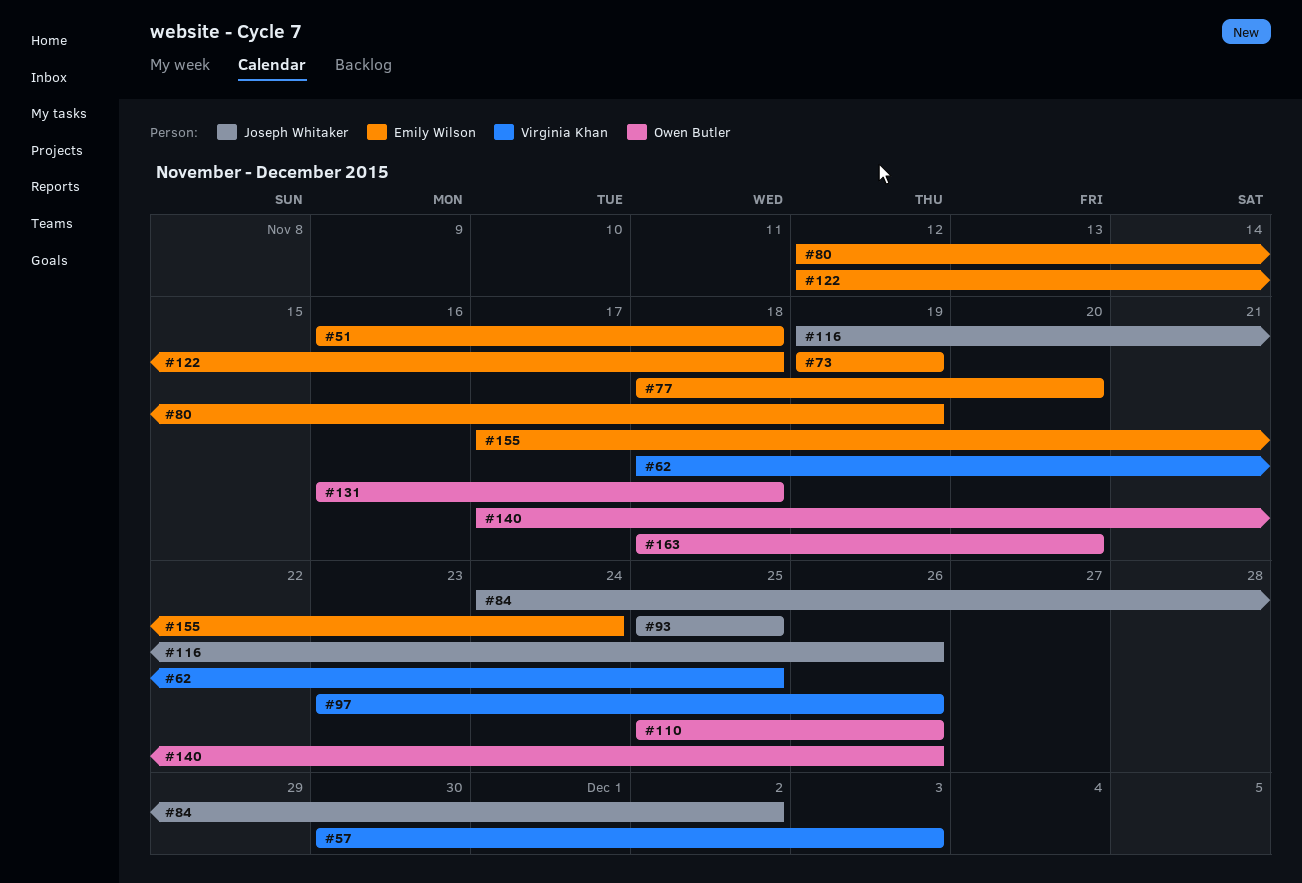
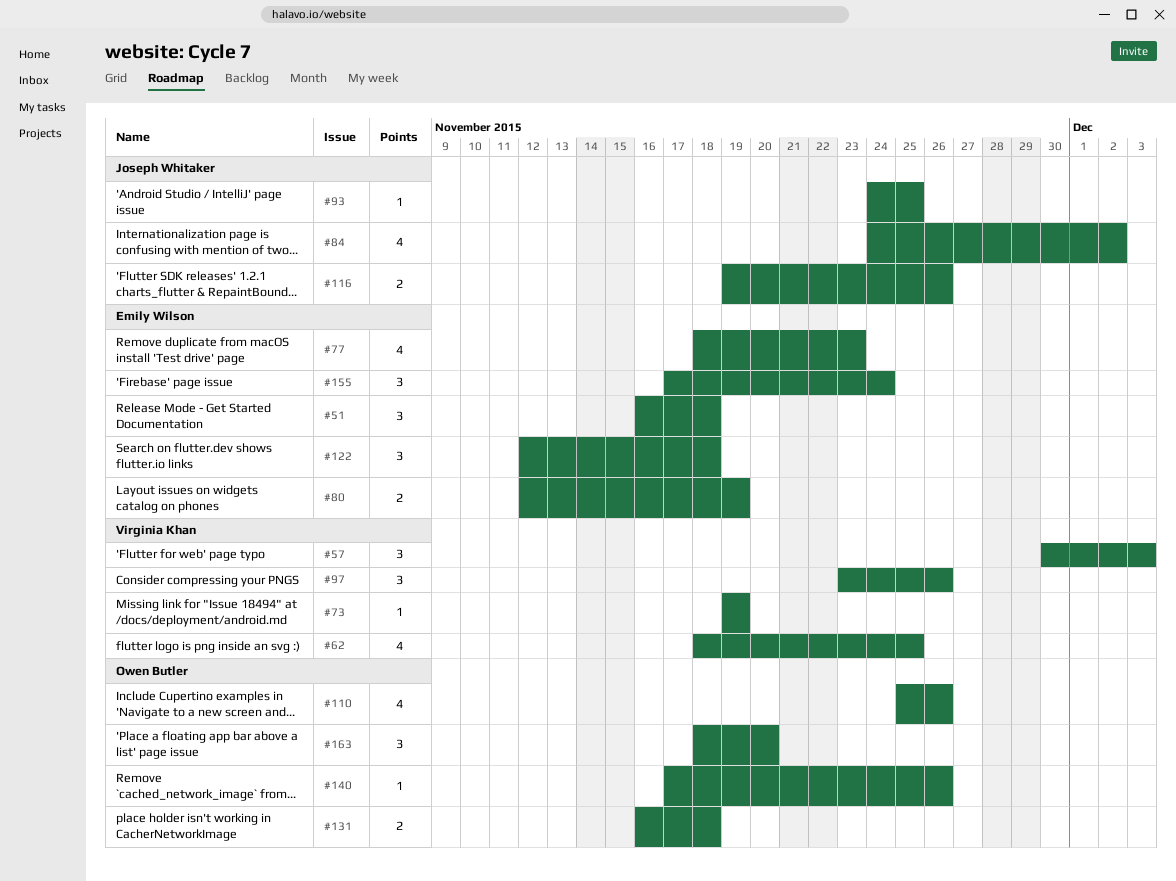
#73, owner: Emily Wilson -> Virginia Khan
#77, due: Nov 20 -> Nov 23
#93, start: Nov 25 -> Nov 24

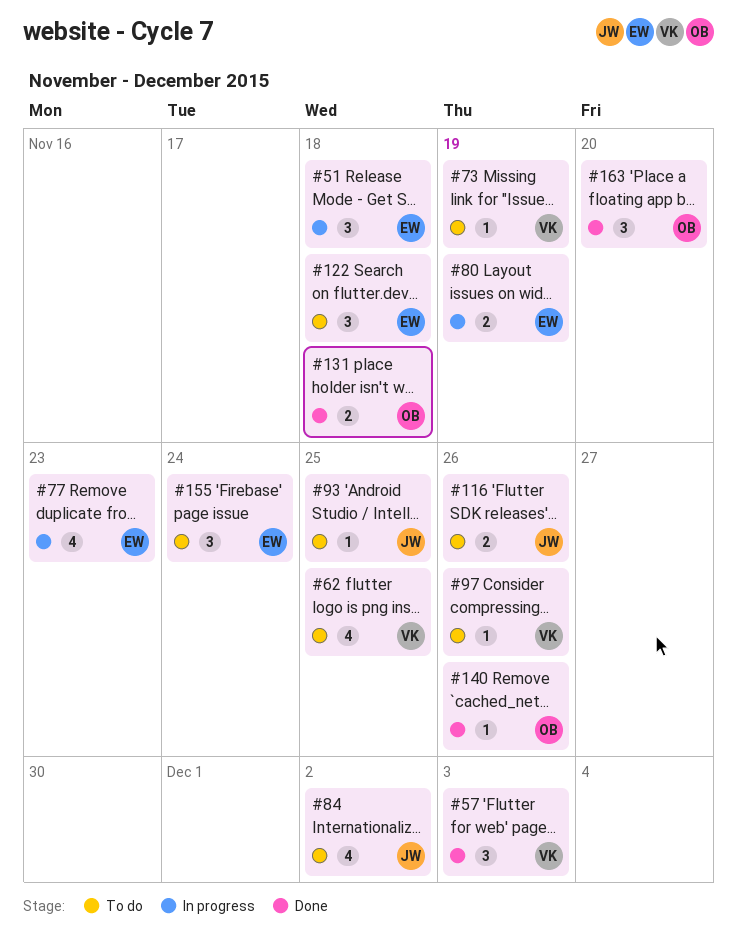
#97, estimate: 3 -> 1
#110: present -> none

